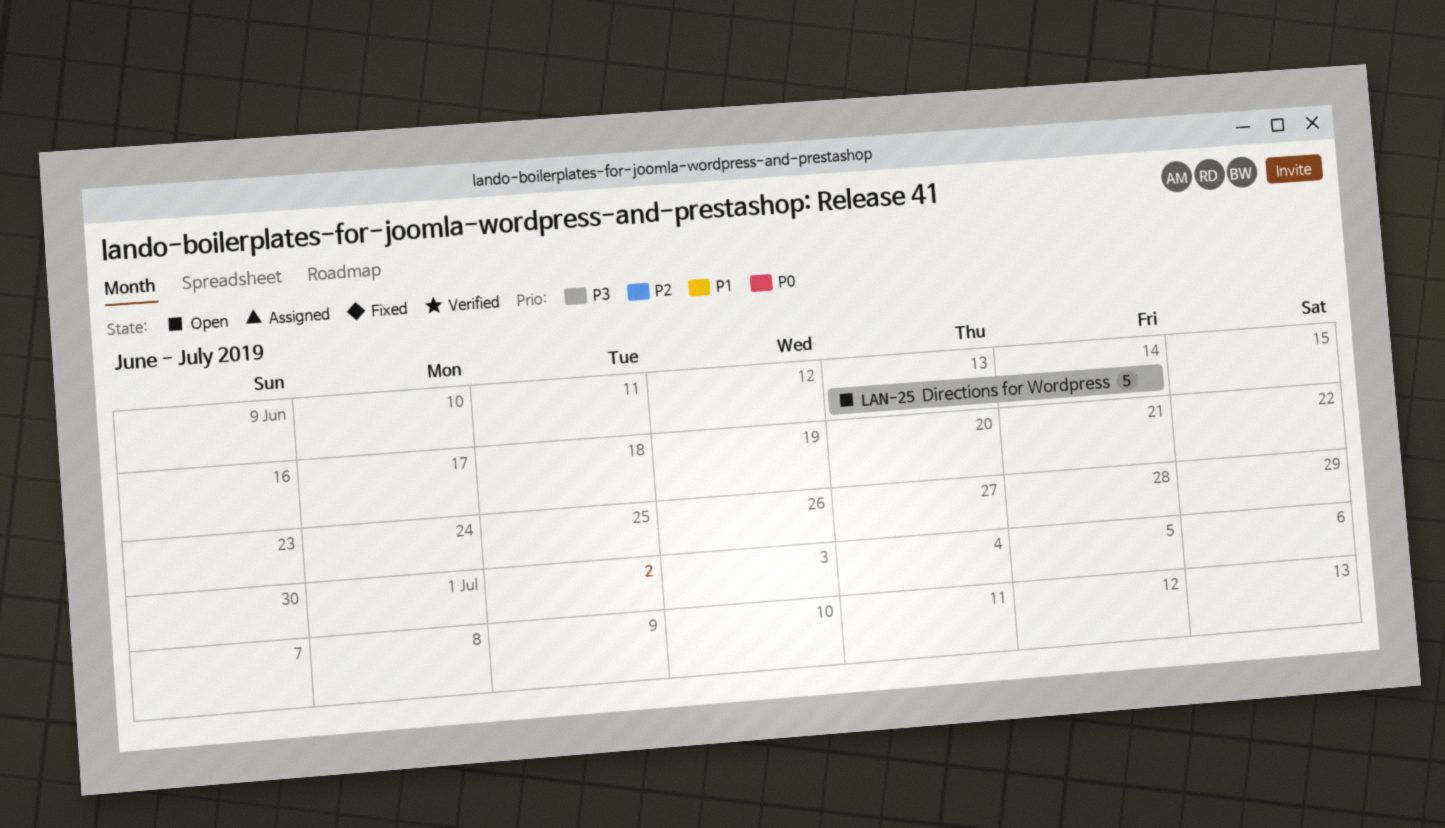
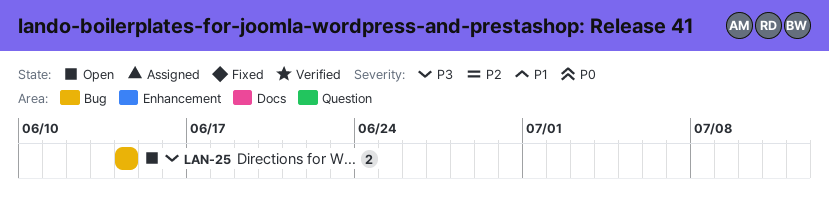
LAN-25, estimate: 5 -> 2
LAN-25, start: Jun 13 -> Jun 14

